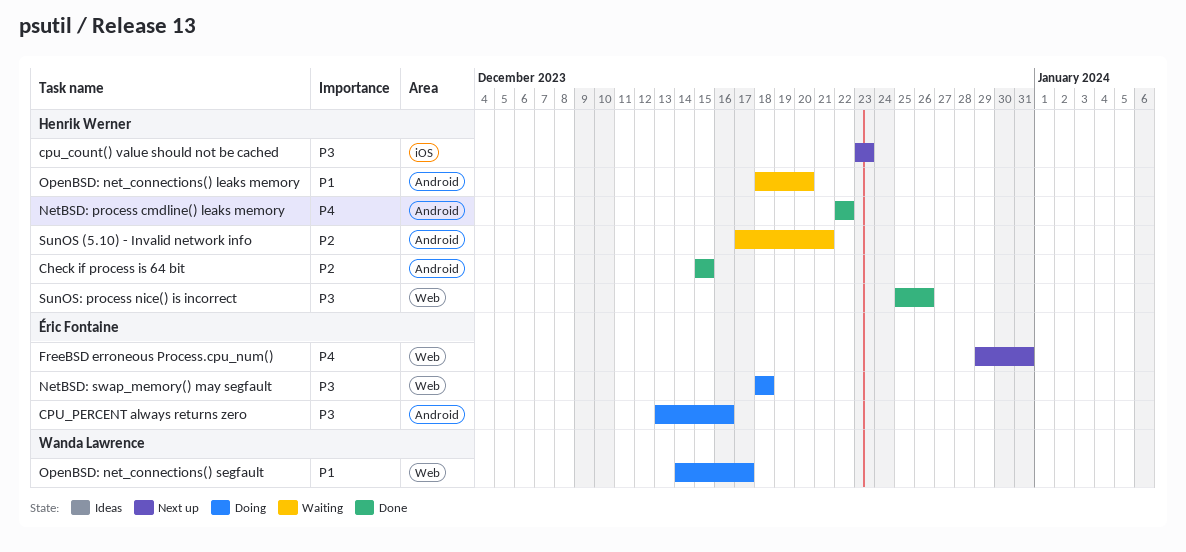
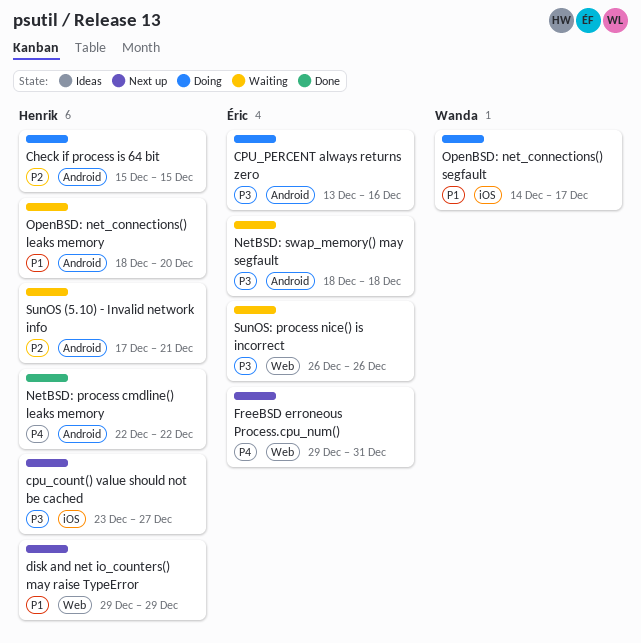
Check if process is 64 bit, status: Done -> Doing
cpu_count() value should not be cached, due: Dec 23 -> Dec 27
disk and net io_counters() may raise TypeError: none -> present
NetBSD: swap_memory() may segfault, status: Doing -> Waiting
NetBSD: swap_memory() may segfault, label: Web -> Android
OpenBSD: net_connections() segfault, label: Web -> iOS
SunOS: process nice() is incorrect, status: Done -> Waiting
SunOS: process nice() is incorrect, owner: Henrik Werner -> Éric Fontaine
SunOS: process nice() is incorrect, start: Dec 25 -> Dec 26

